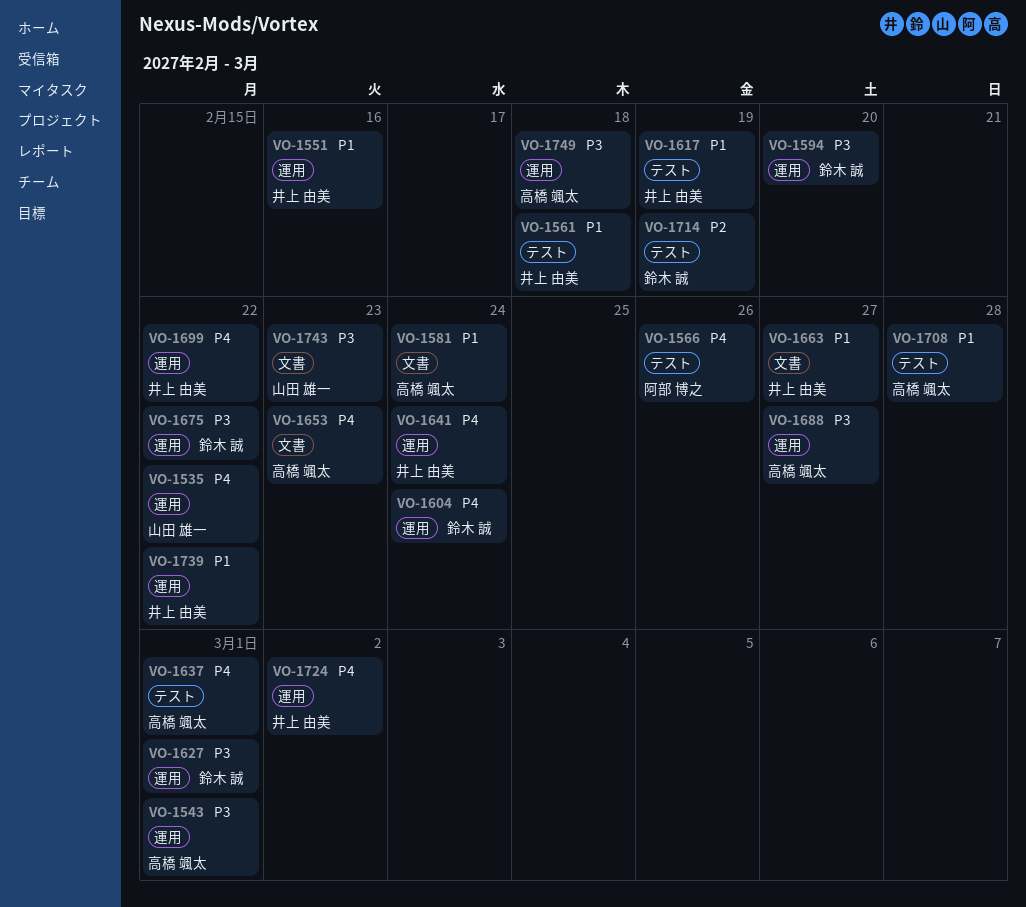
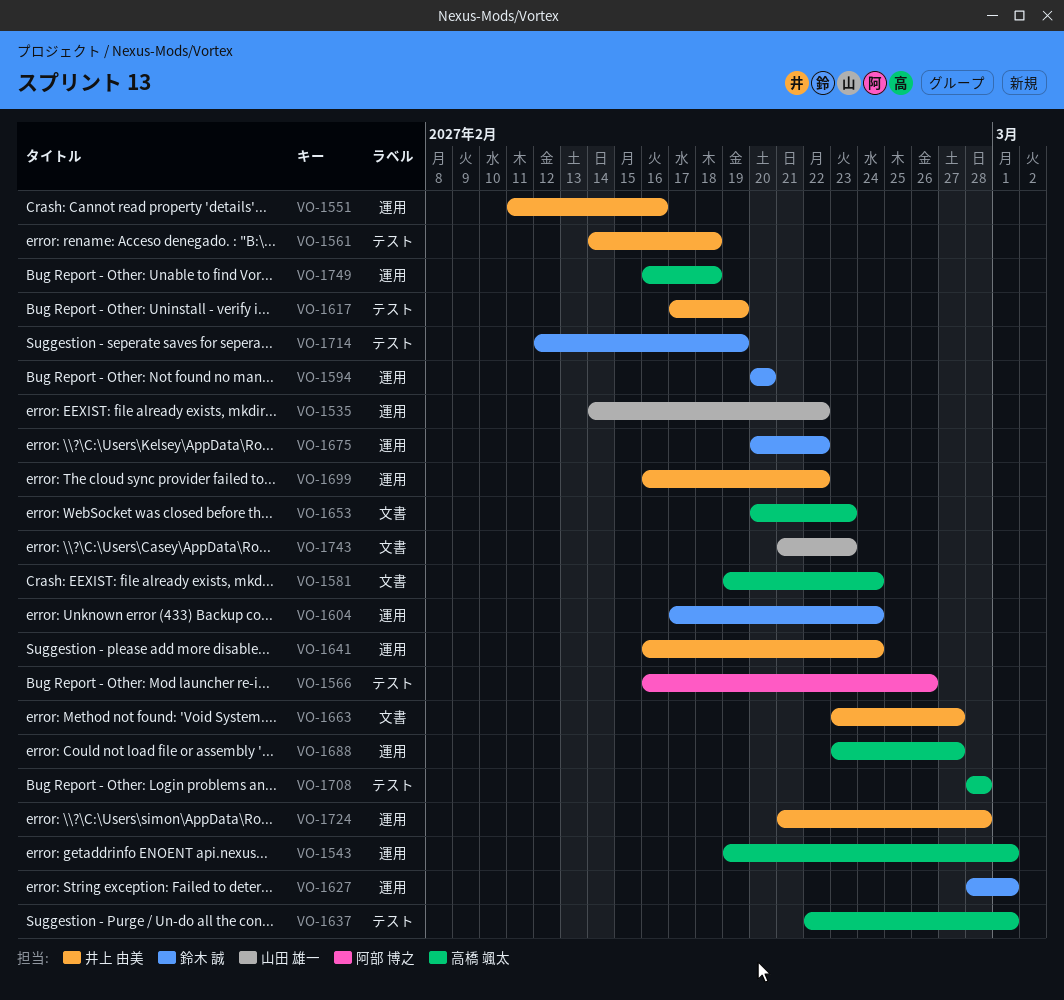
VO-1724, due: Mar 2 -> Feb 28
VO-1739: present -> none

